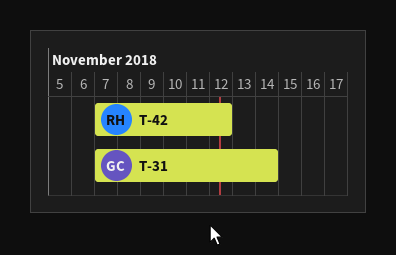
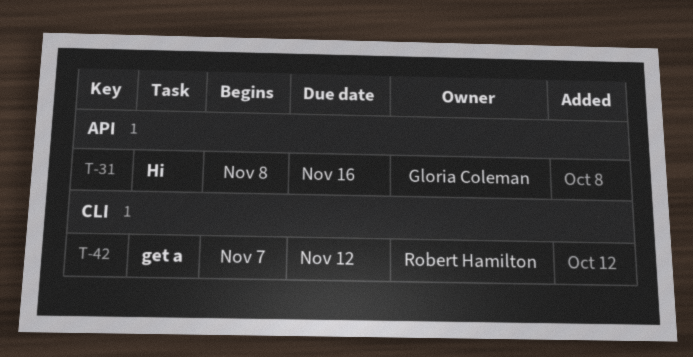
T-31, start: Nov 7 -> Nov 8
T-31, due: Nov 14 -> Nov 16

